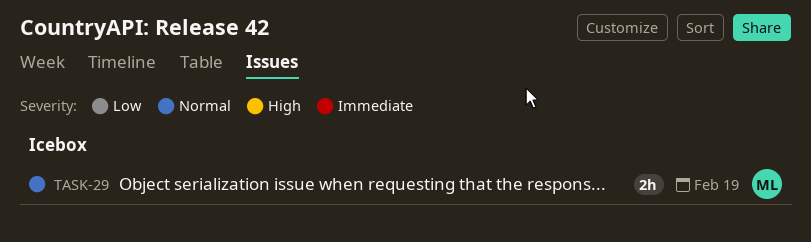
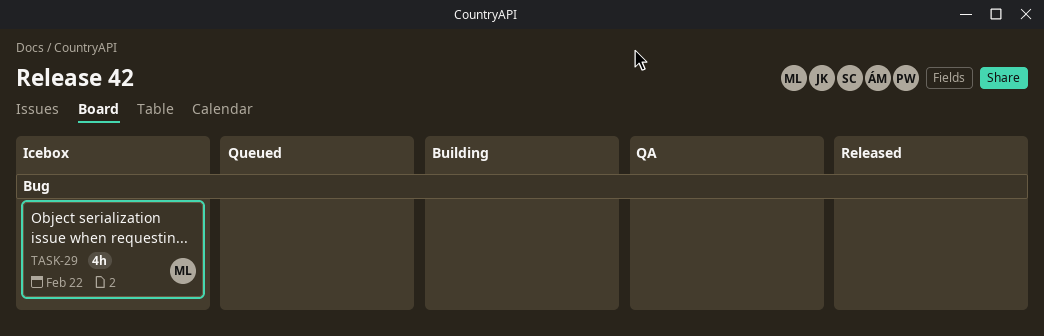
TASK-29, estimate: 2h -> 4h
TASK-29, due: Feb 19 -> Feb 22

